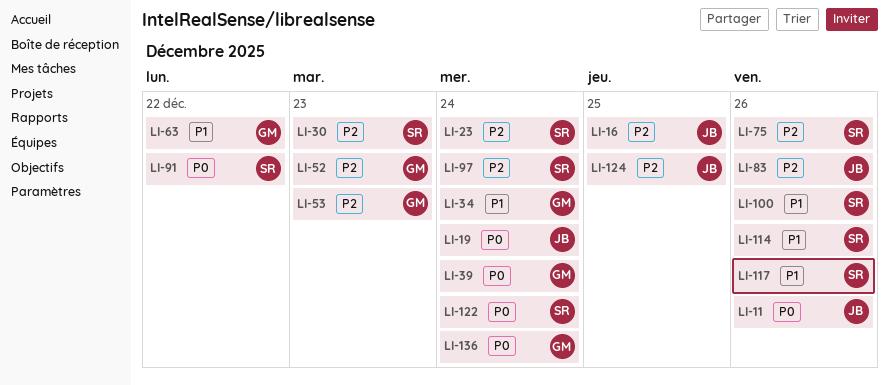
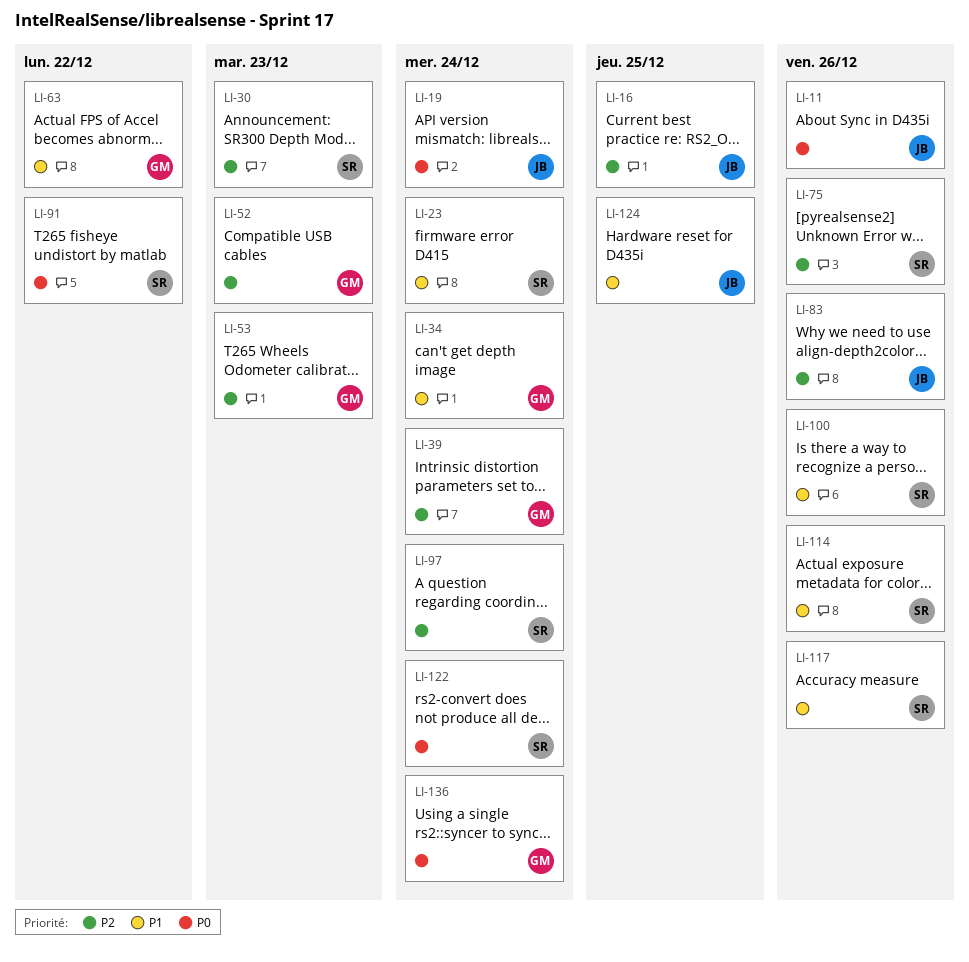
LI-23, priority: P2 -> P1
LI-39, priority: P0 -> P2
LI-124, priority: P2 -> P1

